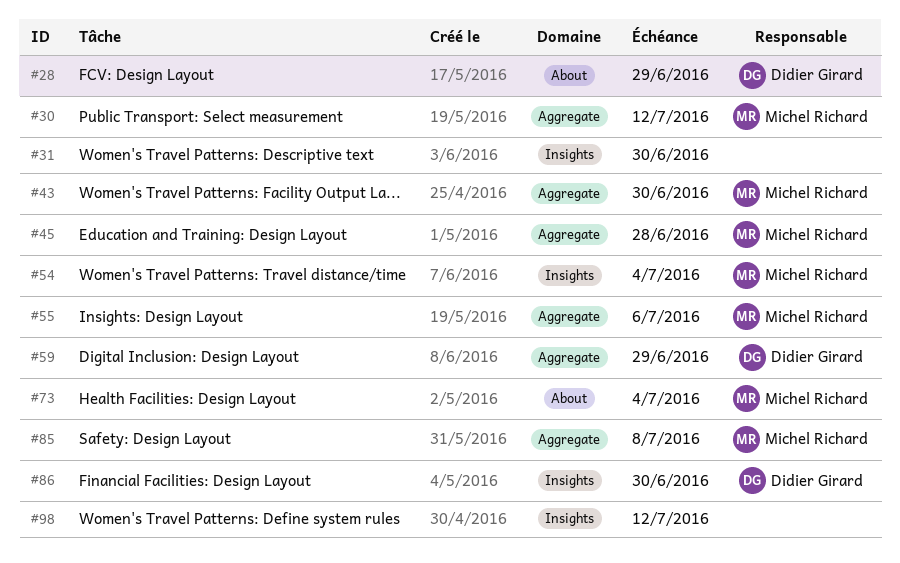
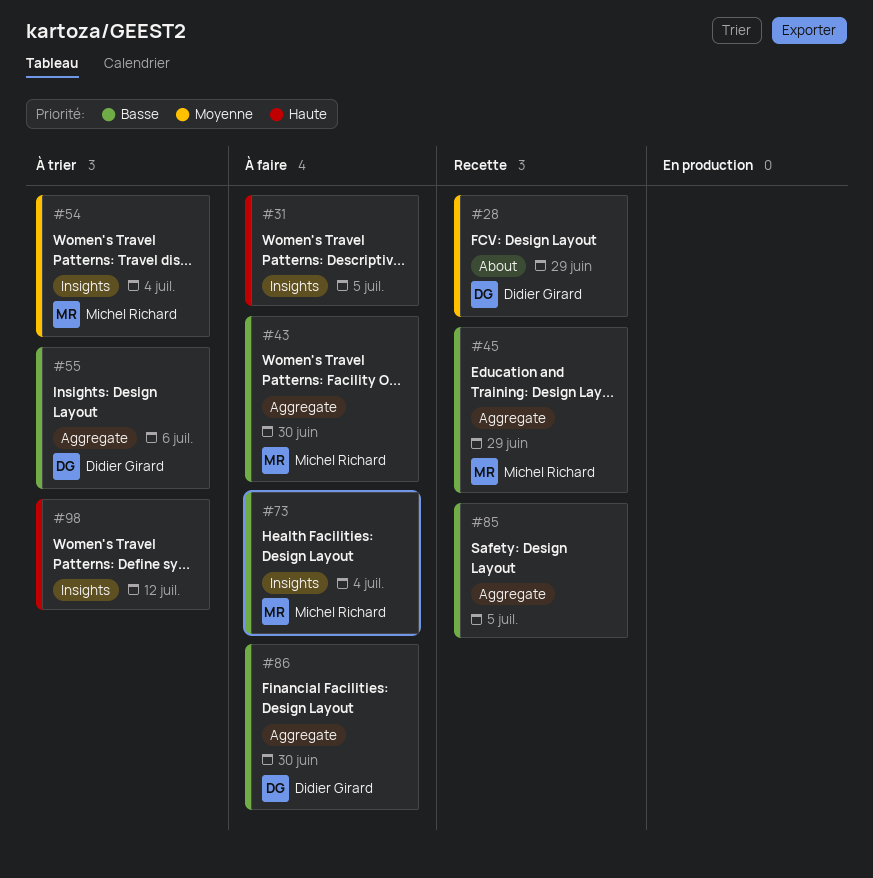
#30: present -> none
#31, due: Jun 30 -> Jul 5
#45, due: Jun 28 -> Jun 29
#55, owner: Michel Richard -> Didier Girard
#59: present -> none
#73, label: About -> Insights
#85, owner: Michel Richard -> none
#85, due: Jul 8 -> Jul 5
#86, label: Insights -> Aggregate

